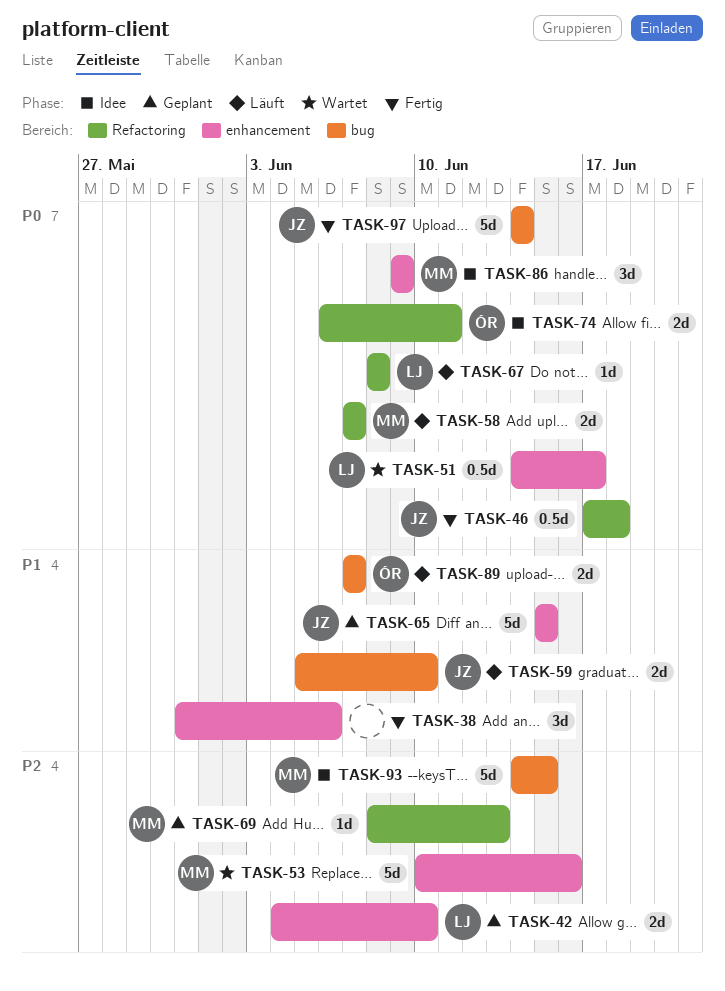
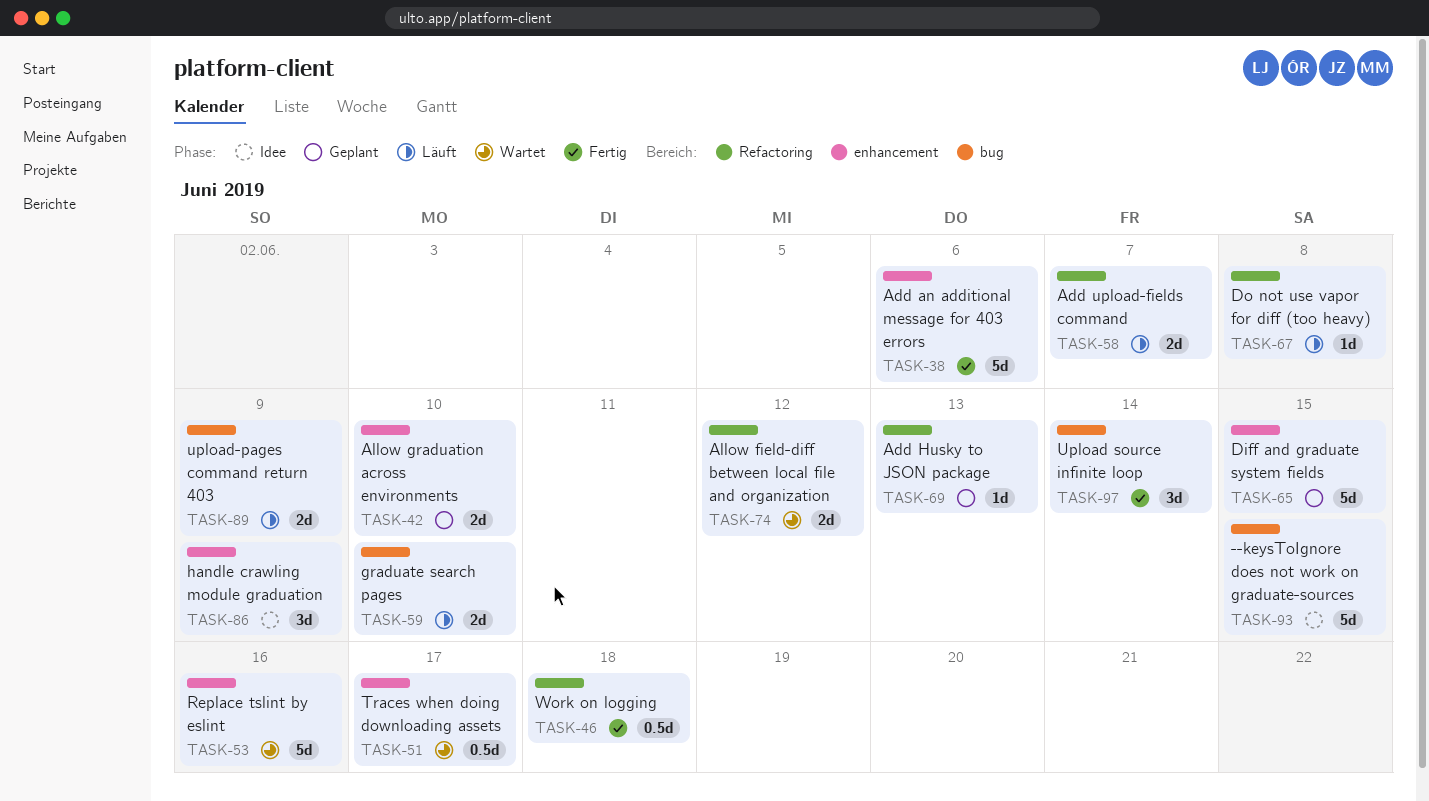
TASK-38, estimate: 3d -> 5d
TASK-74, status: Idee -> Wartet
TASK-74, due: Jun 11 -> Jun 12
TASK-89, due: Jun 7 -> Jun 9
TASK-97, estimate: 5d -> 3d

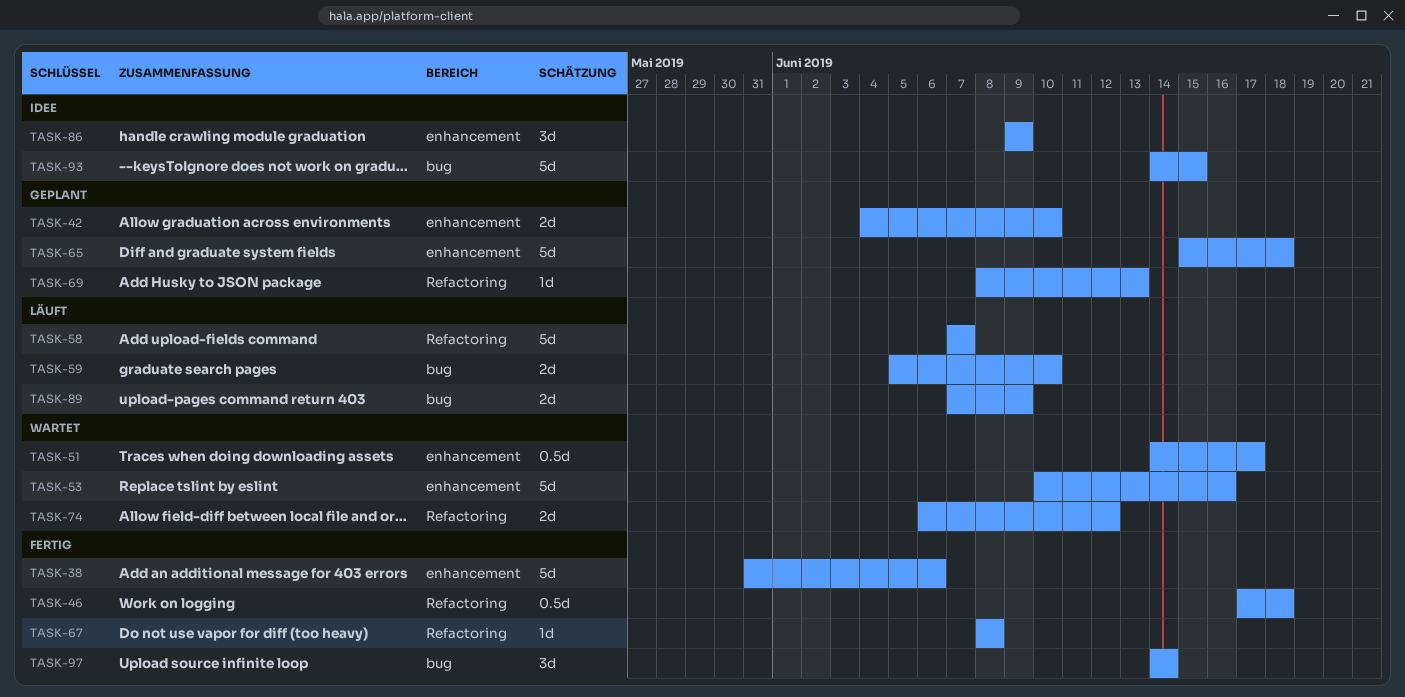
TASK-58, estimate: 2d -> 5d
TASK-65, due: Jun 15 -> Jun 18
TASK-67, status: Läuft -> Fertig

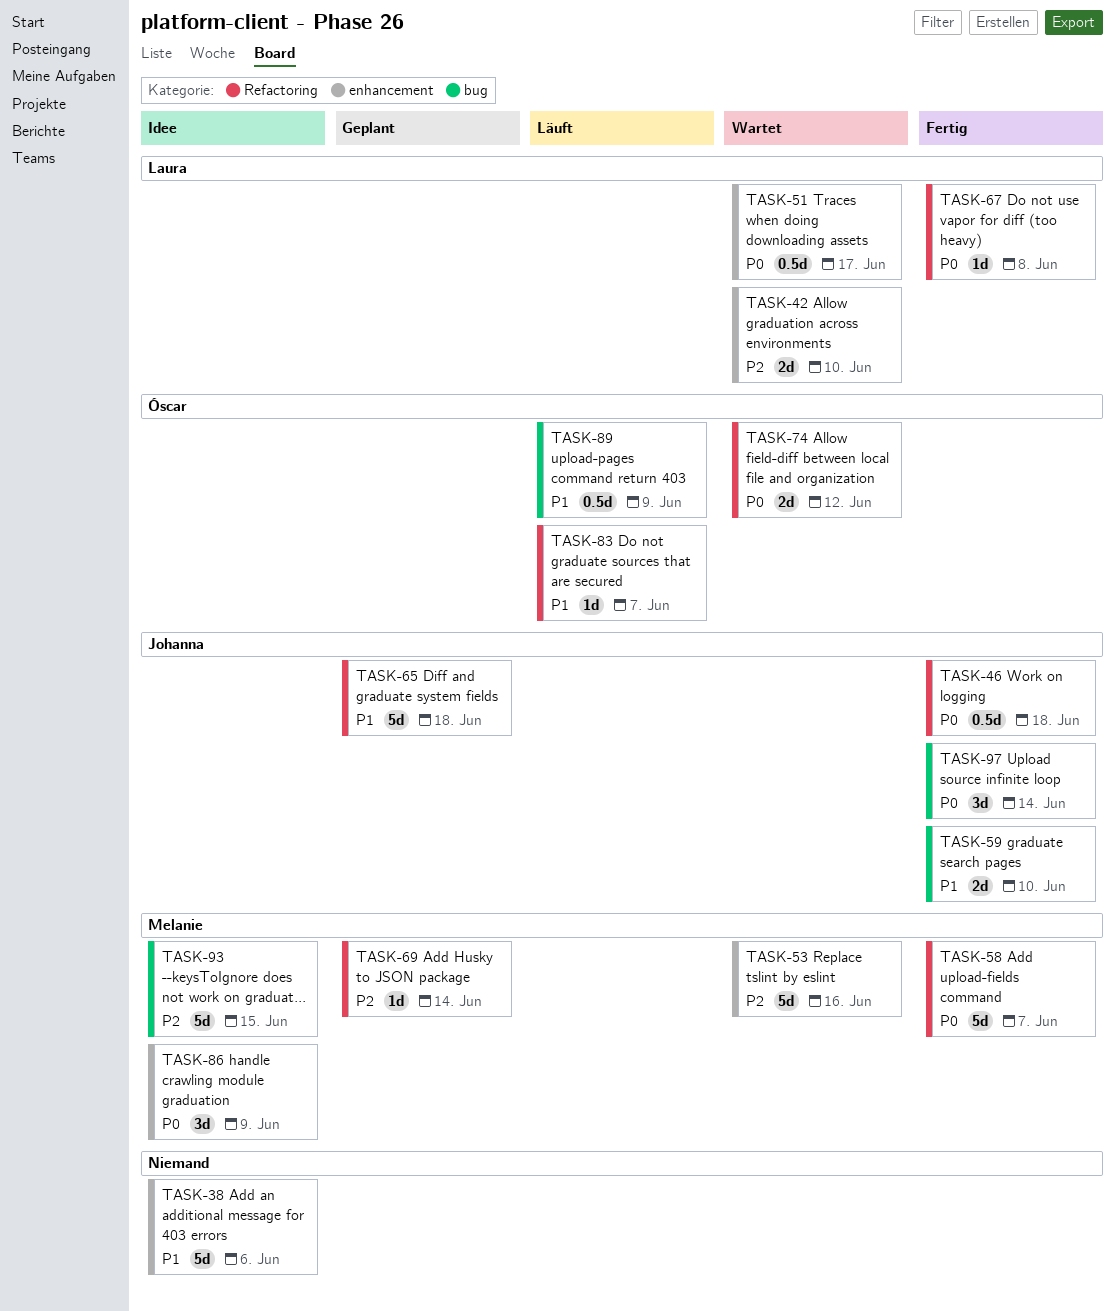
TASK-38, status: Fertig -> Idee
TASK-42, status: Geplant -> Wartet
TASK-58, status: Läuft -> Fertig
TASK-59, status: Läuft -> Fertig
TASK-65, label: enhancement -> Refactoring
TASK-69, due: Jun 13 -> Jun 14
TASK-83: none -> present
TASK-89, estimate: 2d -> 0.5d

